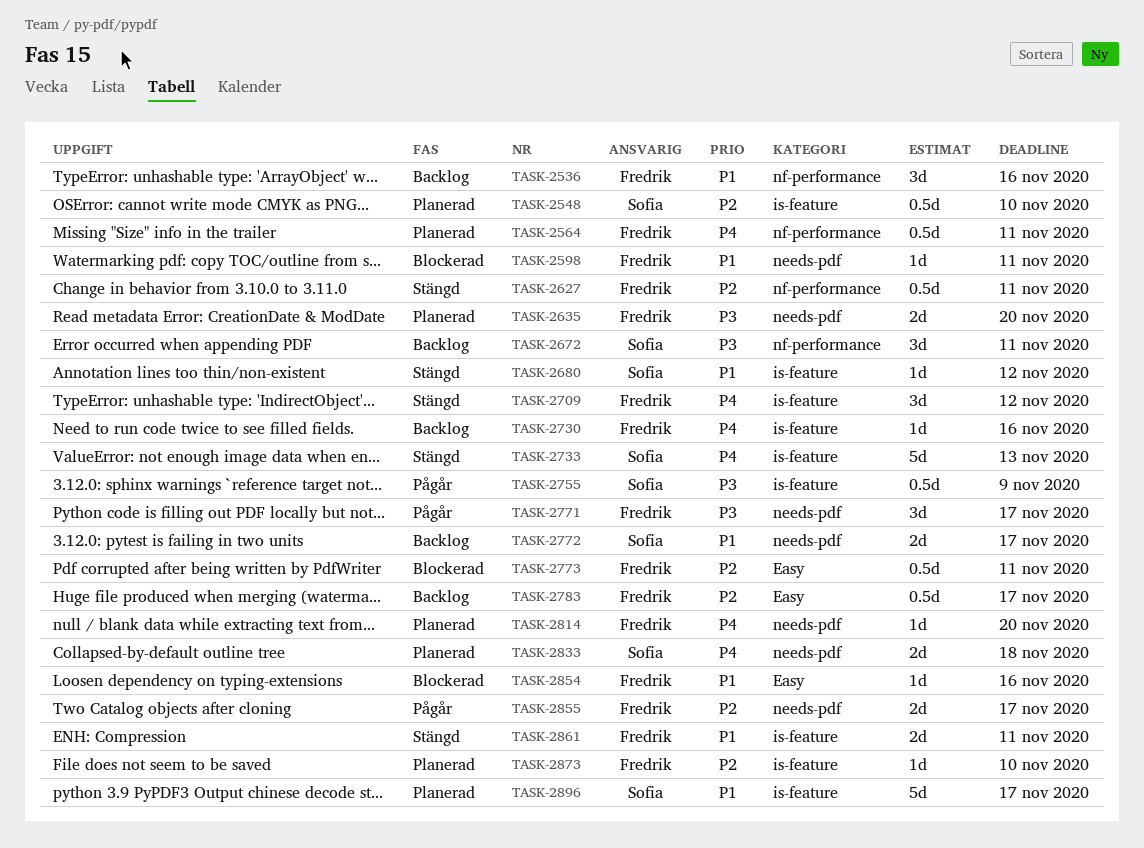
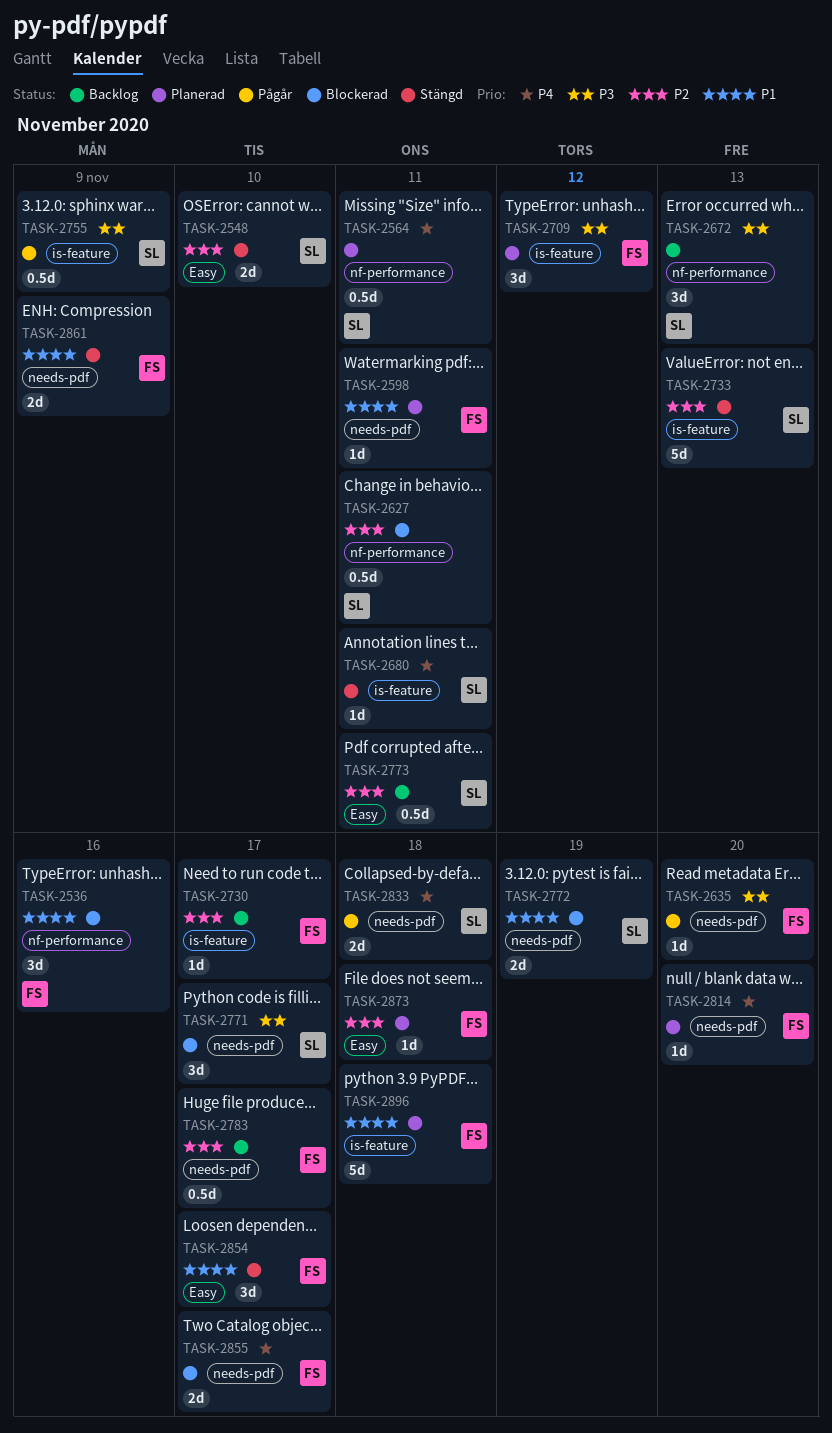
TASK-2536, status: Backlog -> Blockerad
TASK-2548, status: Planerad -> Stängd
TASK-2548, label: is-feature -> Easy
TASK-2548, estimate: 0.5d -> 2d
TASK-2564, owner: Fredrik -> Sofia
TASK-2598, status: Blockerad -> Planerad
TASK-2627, status: Stängd -> Blockerad
TASK-2627, owner: Fredrik -> Sofia
TASK-2635, status: Planerad -> Pågår
TASK-2635, estimate: 2d -> 1d
TASK-2672, due: Nov 11 -> Nov 13
TASK-2680, priority: P1 -> P4
TASK-2680, due: Nov 12 -> Nov 11
TASK-2709, status: Stängd -> Planerad
TASK-2709, priority: P4 -> P3
TASK-2730, priority: P4 -> P2
TASK-2730, due: Nov 16 -> Nov 17
TASK-2733, priority: P4 -> P2
TASK-2771, status: Pågår -> Blockerad
TASK-2771, owner: Fredrik -> Sofia
TASK-2772, status: Backlog -> Blockerad
TASK-2772, due: Nov 17 -> Nov 19
TASK-2773, status: Blockerad -> Backlog
TASK-2773, owner: Fredrik -> Sofia
TASK-2783, label: Easy -> needs-pdf
TASK-2833, status: Planerad -> Pågår
TASK-2854, status: Blockerad -> Stängd
TASK-2854, estimate: 1d -> 3d
TASK-2854, due: Nov 16 -> Nov 17
TASK-2855, status: Pågår -> Blockerad
TASK-2855, priority: P2 -> P4
TASK-2861, label: is-feature -> needs-pdf
TASK-2861, due: Nov 11 -> Nov 9
TASK-2873, label: is-feature -> Easy
TASK-2873, due: Nov 10 -> Nov 18
TASK-2896, owner: Sofia -> Fredrik
TASK-2896, due: Nov 17 -> Nov 18

